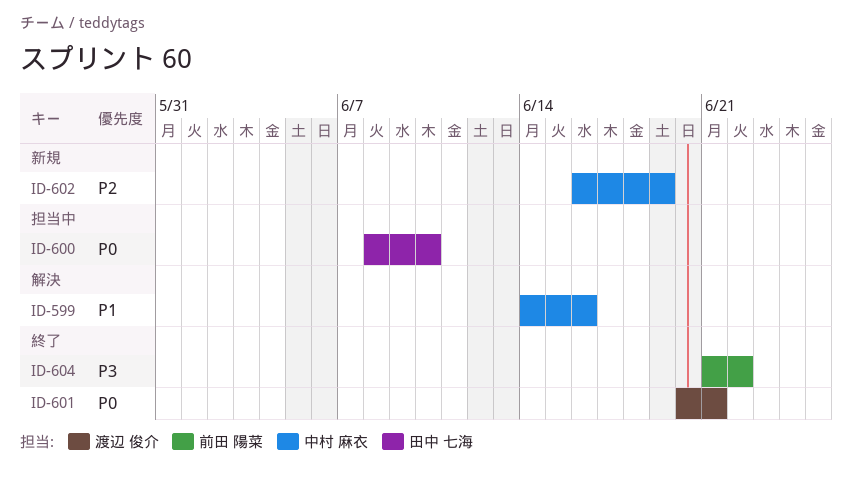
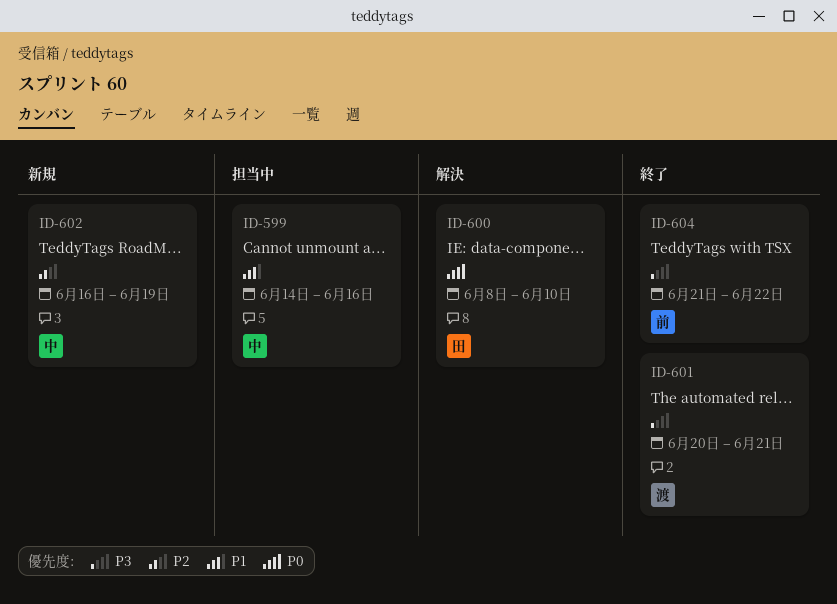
ID-599, status: 解決 -> 担当中
ID-600, status: 担当中 -> 解決
ID-601, priority: P0 -> P3

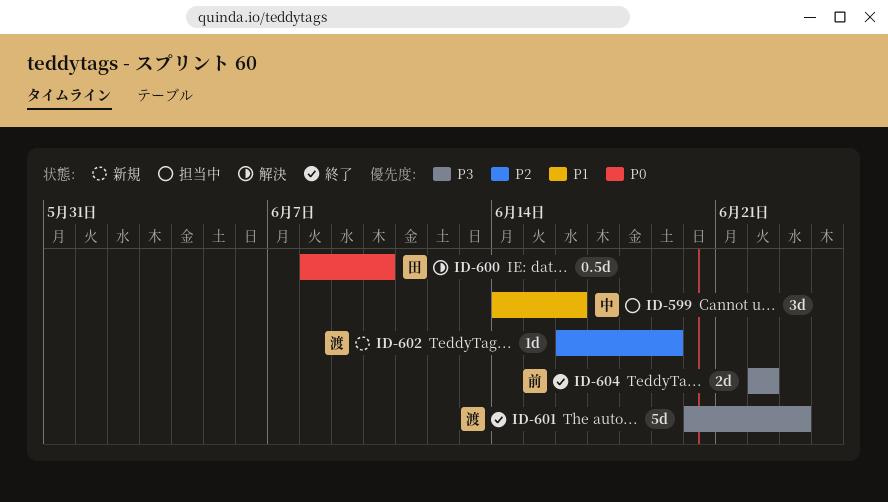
ID-601, due: Jun 21 -> Jun 23
ID-602, owner: 中 -> 渡
ID-604, start: Jun 21 -> Jun 22

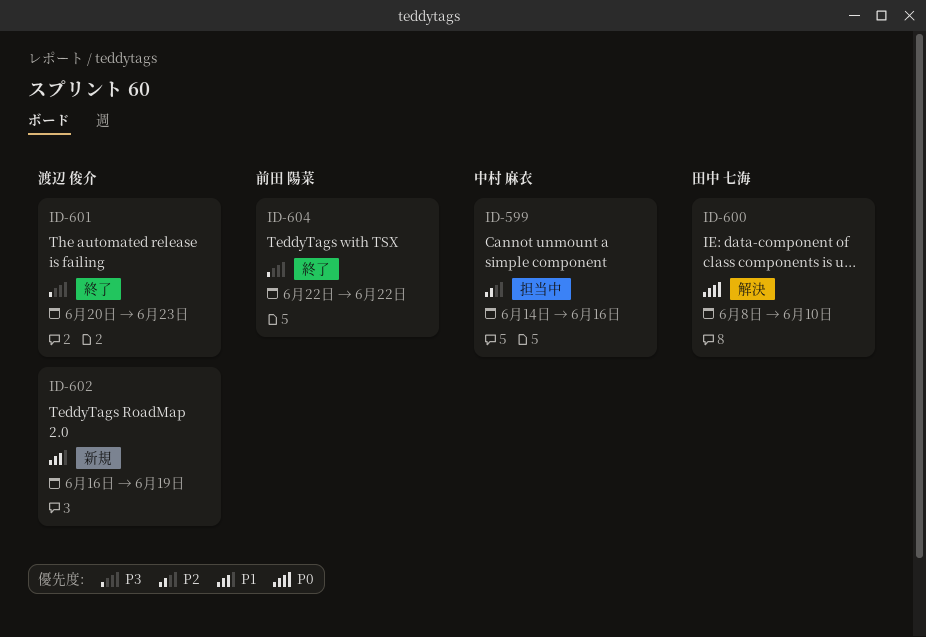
ID-599, priority: P1 -> P2
ID-602, priority: P2 -> P1

